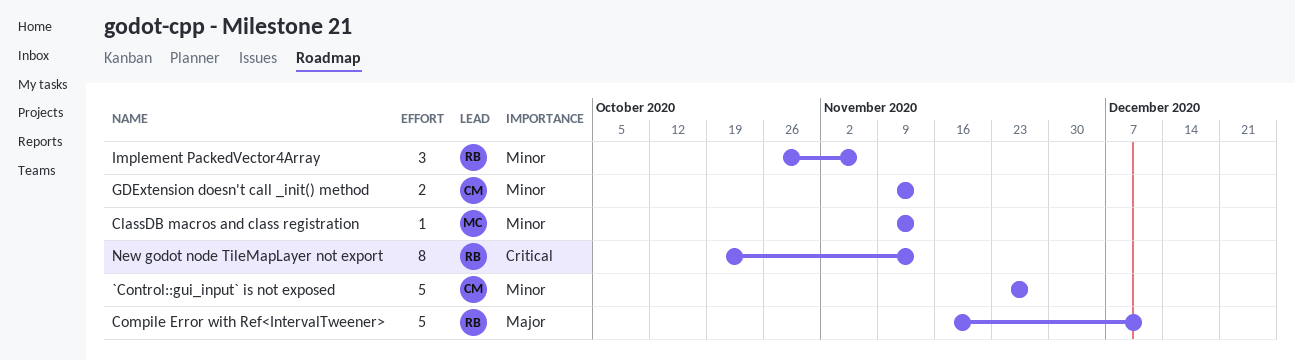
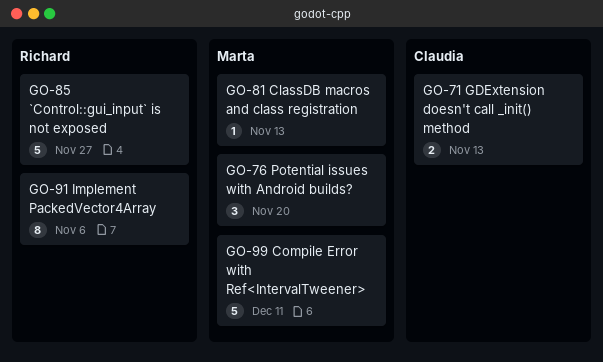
`Control::gui_input` is not exposed, owner: Claudia -> Richard
Compile Error with Ref<IntervalTweener>, owner: Richard -> Marta
Implement PackedVector4Array, estimate: 3 -> 8
New godot node TileMapLayer not export: present -> none
Potential issues with Android builds?: none -> present

